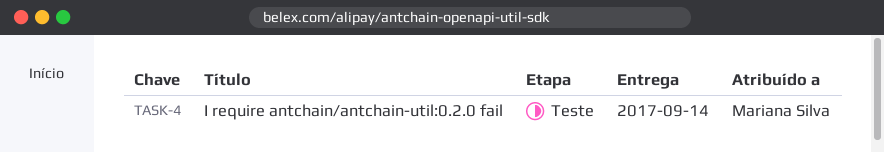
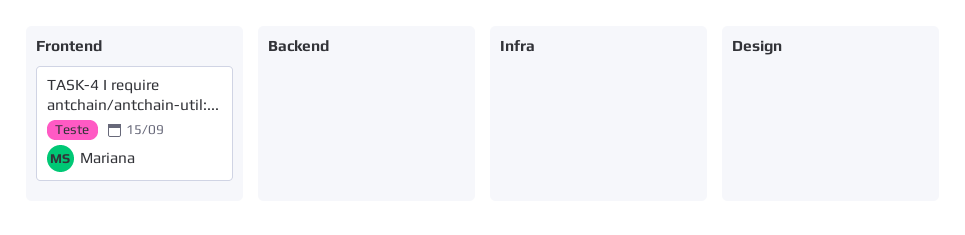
TASK-4, due: Sep 14 -> Sep 15

